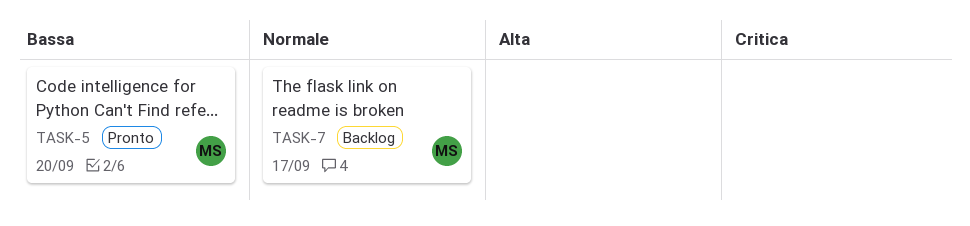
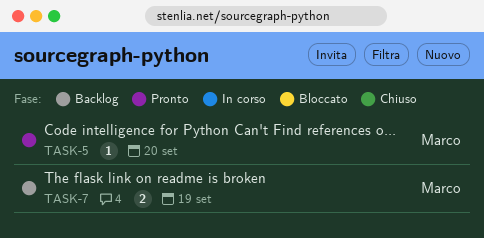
TASK-7, due: Sep 17 -> Sep 19

